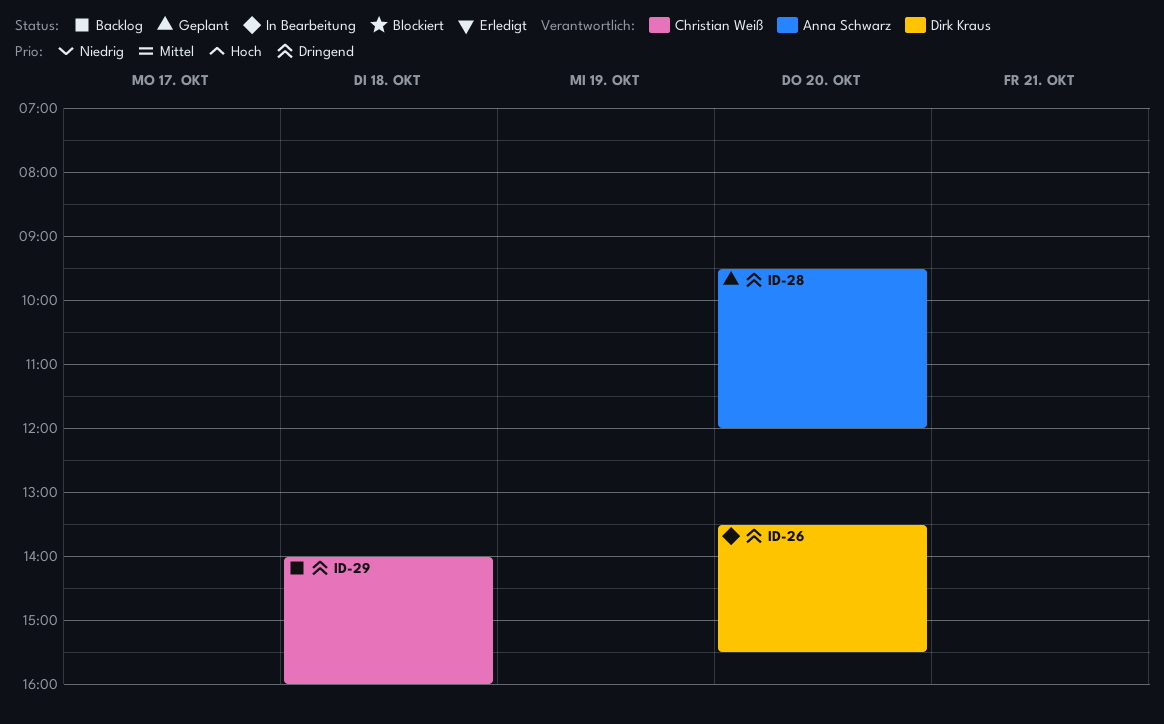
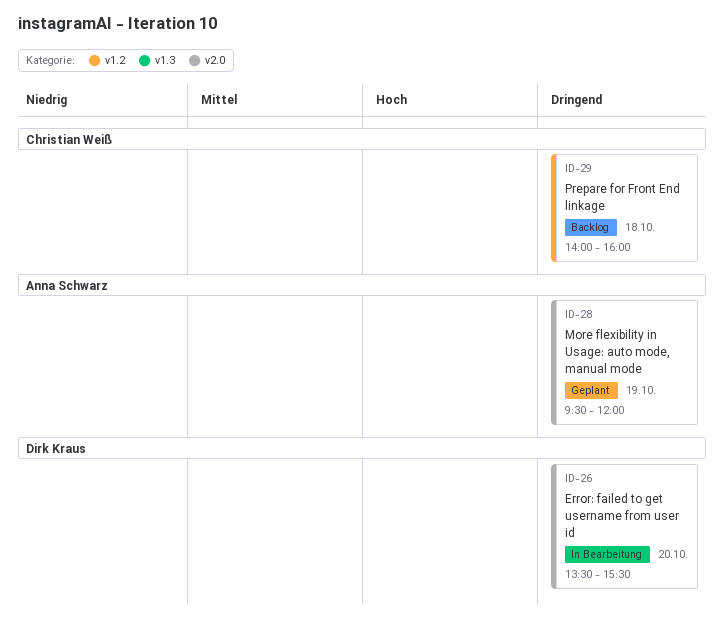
ID-28, day: Oct 20 -> Oct 19

